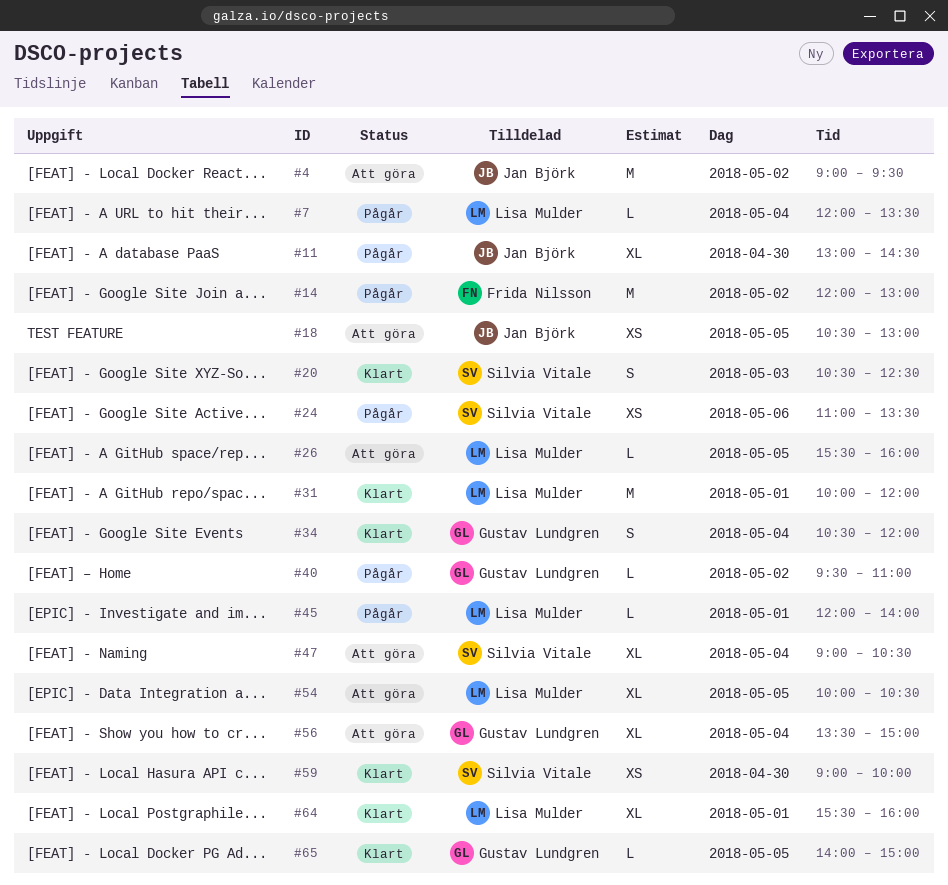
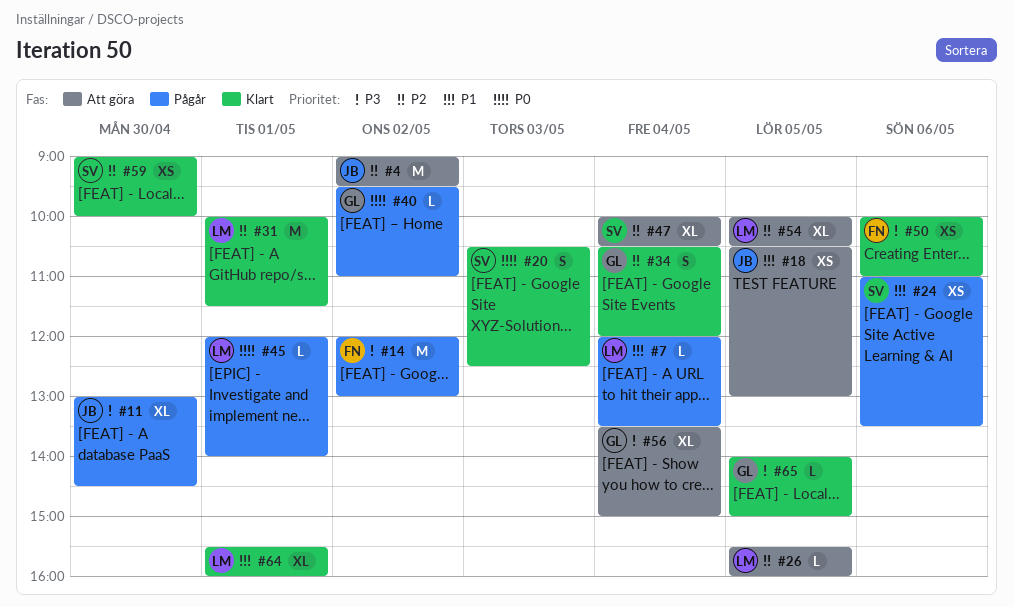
#31, ends: 12:00 -> 11:30
#47, begins: 09:00 -> 10:00
#50: none -> present

